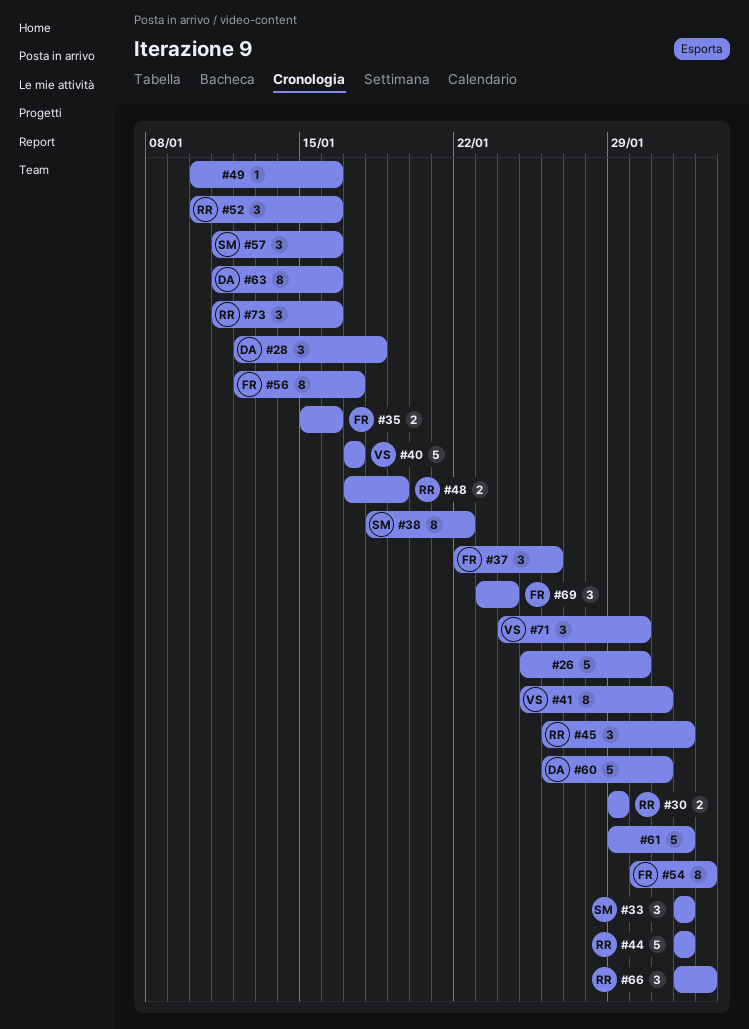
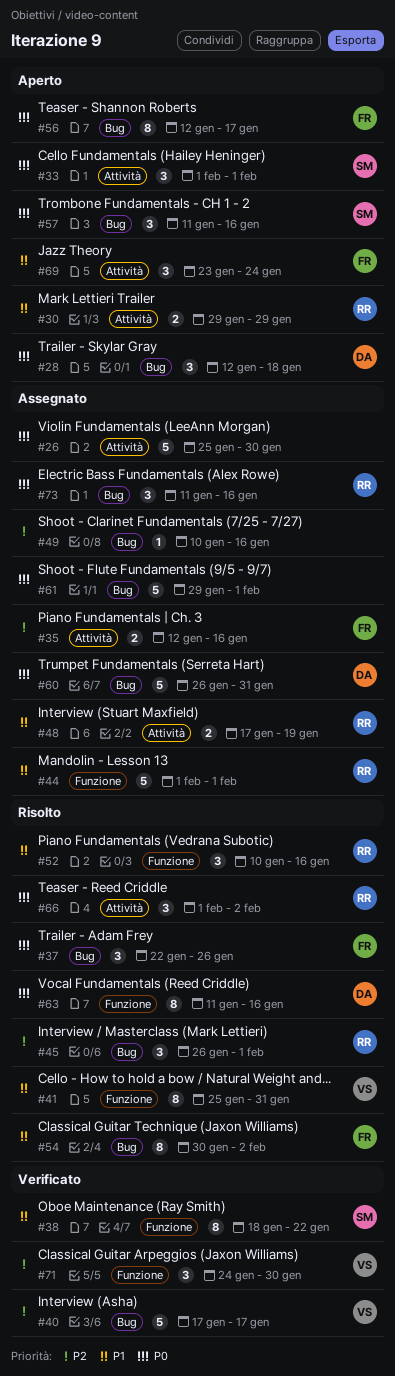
#35, start: Jan 15 -> Jan 12

